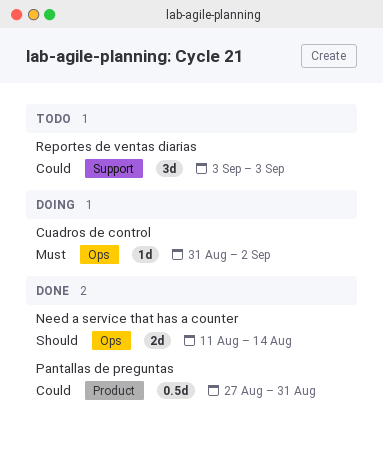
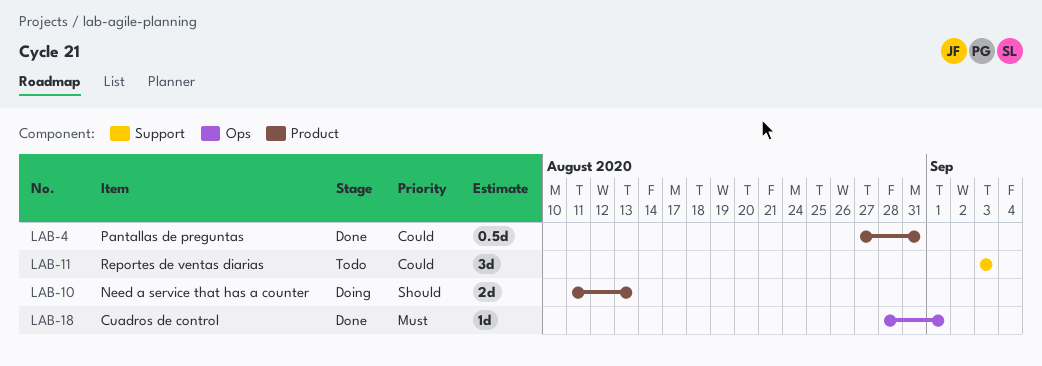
Cuadros de control, status: Doing -> Done
Cuadros de control, start: Aug 31 -> Aug 28
Cuadros de control, due: Sep 2 -> Sep 1
Need a service that has a counter, status: Done -> Doing
Need a service that has a counter, label: Ops -> Product
Need a service that has a counter, due: Aug 14 -> Aug 13

